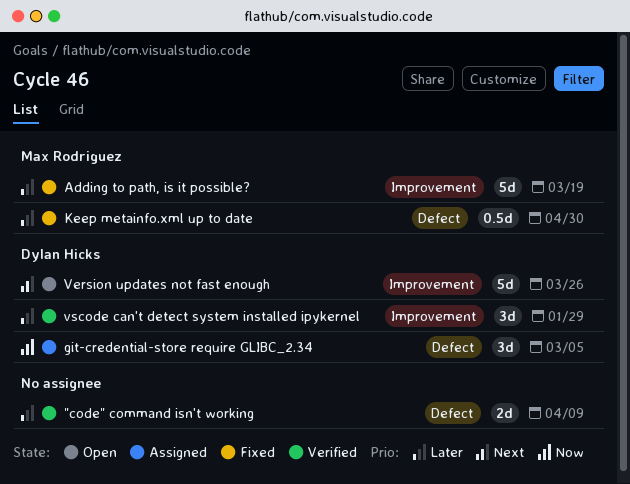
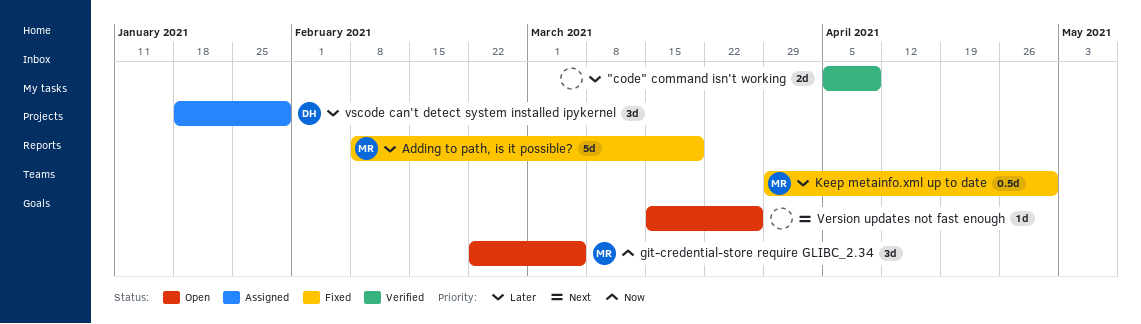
git-credential-store require GLIBC_2.34, status: Assigned -> Open
git-credential-store require GLIBC_2.34, owner: Dylan Hicks -> Max Rodriguez
Version updates not fast enough, owner: Dylan Hicks -> none
Version updates not fast enough, estimate: 5d -> 1d
vscode can't detect system installed ipykernel, status: Verified -> Assigned

